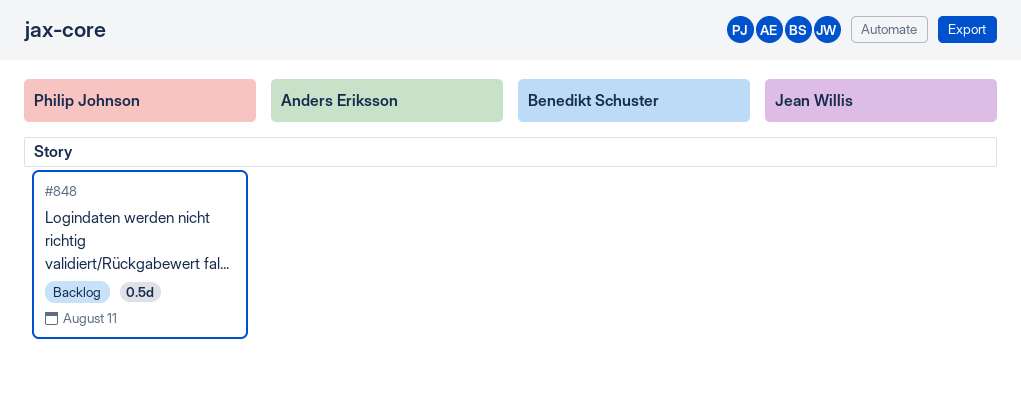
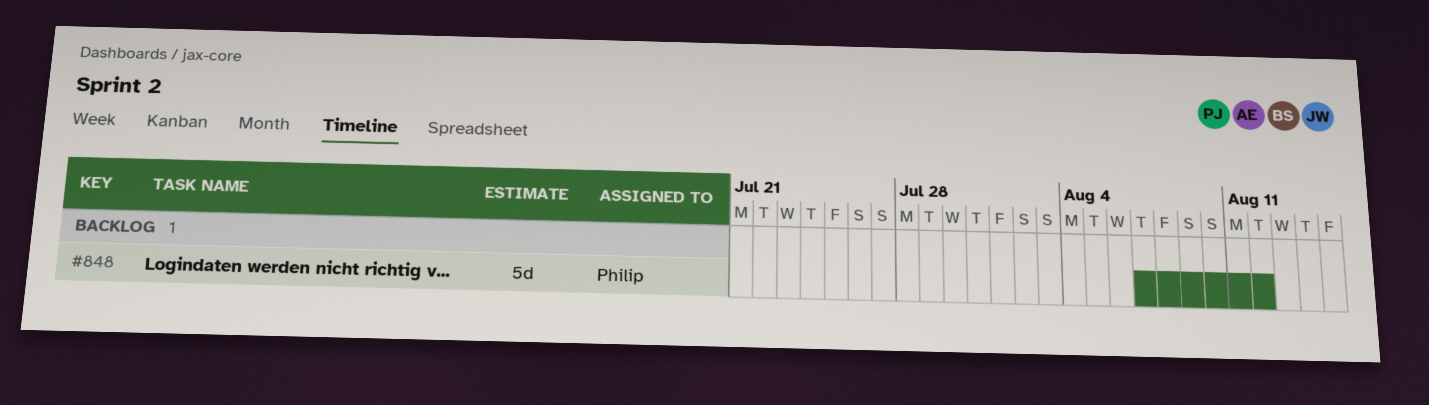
#848, estimate: 0.5d -> 5d
#848, due: Aug 11 -> Aug 12

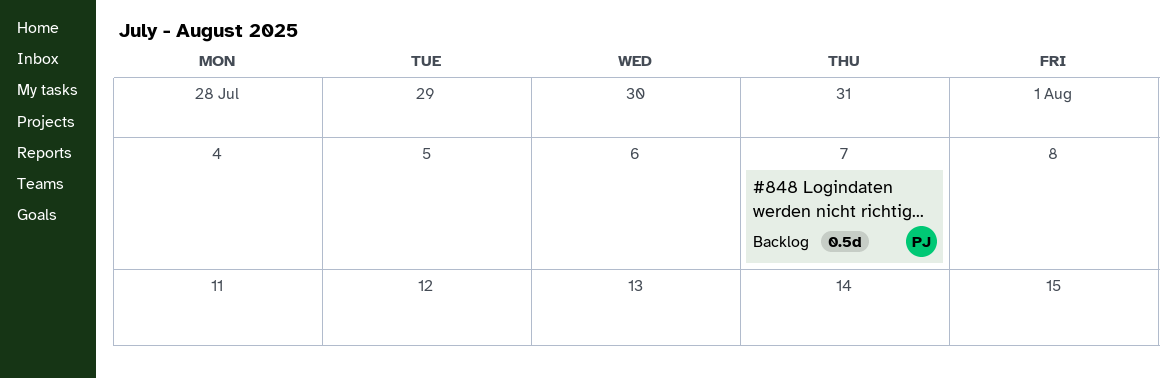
#848, estimate: 5d -> 0.5d
#848, due: Aug 12 -> Aug 7

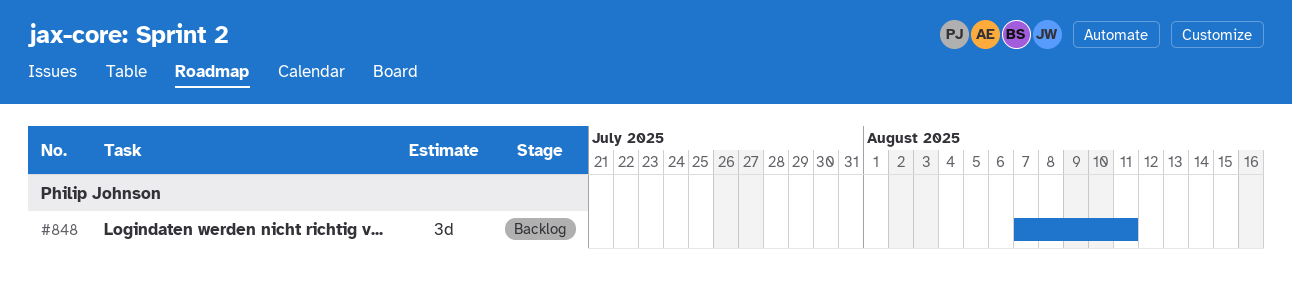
#848, estimate: 0.5d -> 3d
#848, due: Aug 7 -> Aug 11

